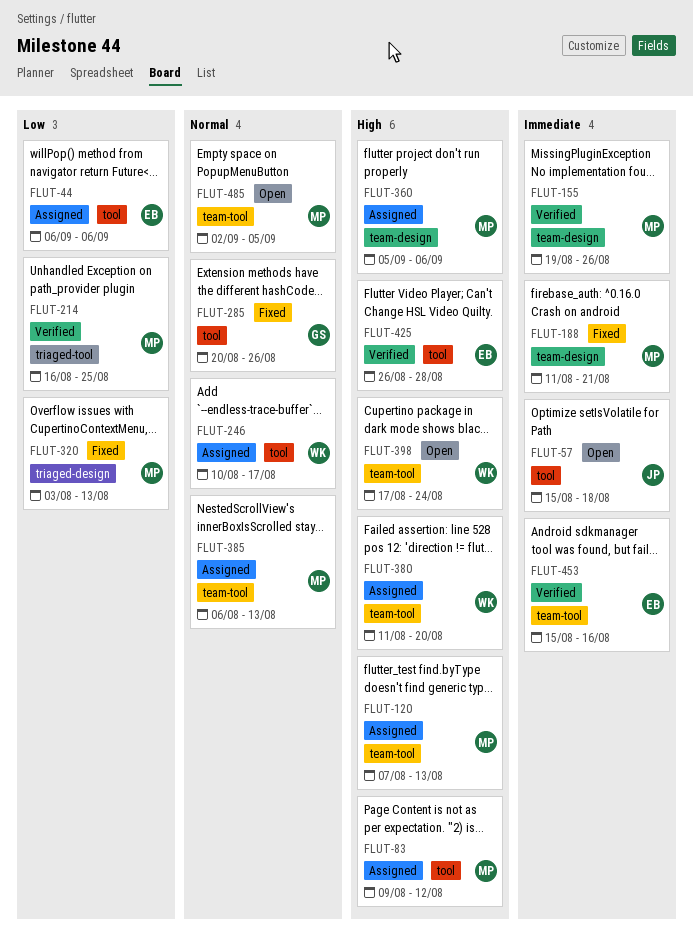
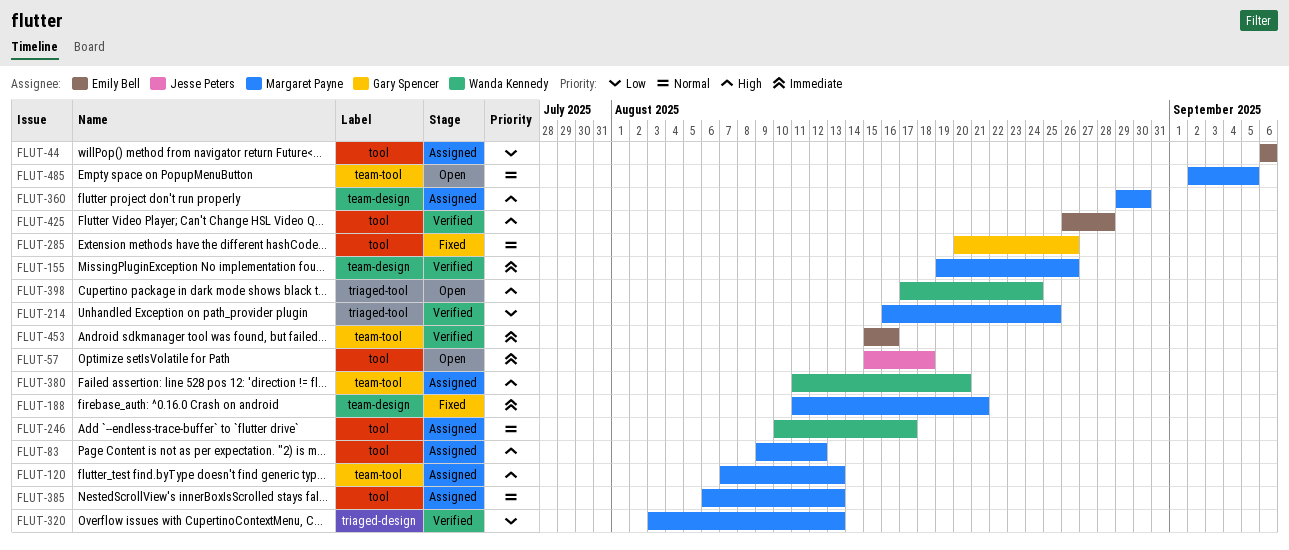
FLUT-320, status: Fixed -> Verified
FLUT-360, start: Sep 5 -> Aug 29
FLUT-360, due: Sep 6 -> Aug 30
FLUT-385, label: team-tool -> tool
FLUT-398, label: team-tool -> triaged-tool

